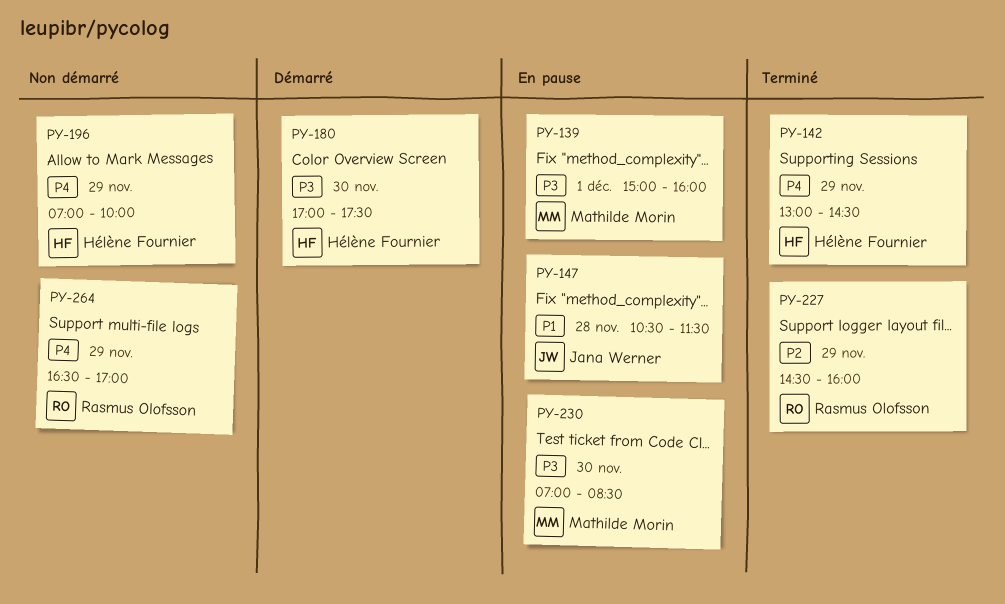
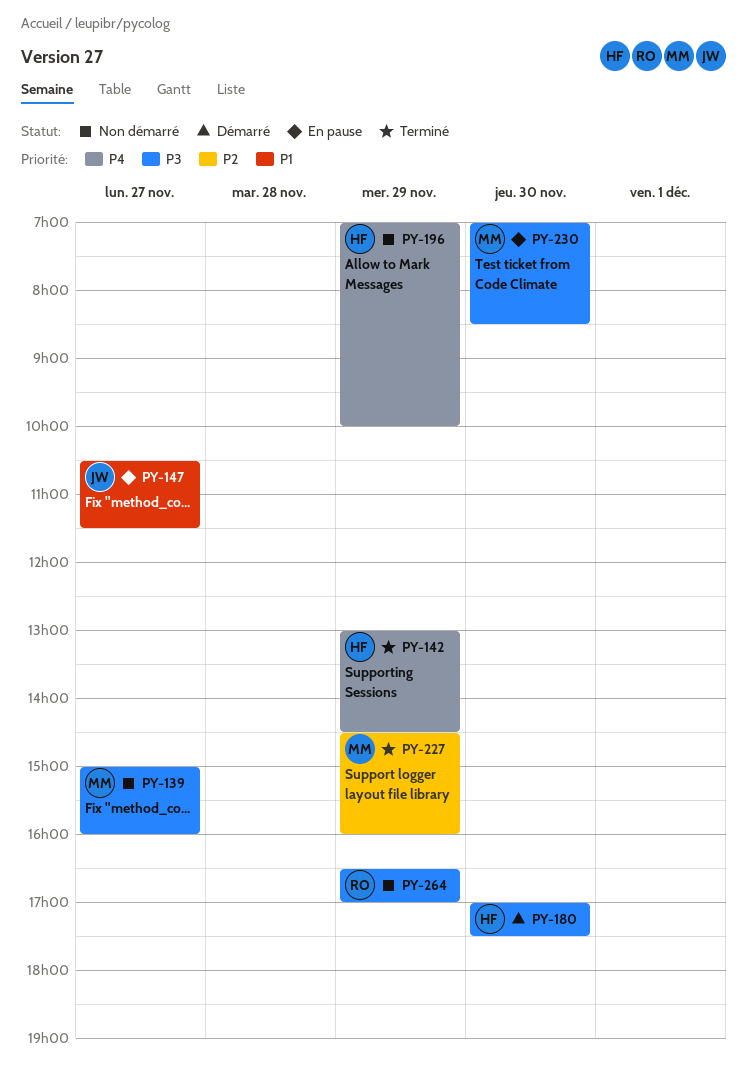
PY-139, status: En pause -> Non démarré
PY-139, day: Dec 1 -> Nov 27
PY-147, day: Nov 28 -> Nov 27
PY-227, owner: Rasmus Olofsson -> Mathilde Morin
PY-264, priority: P4 -> P3

